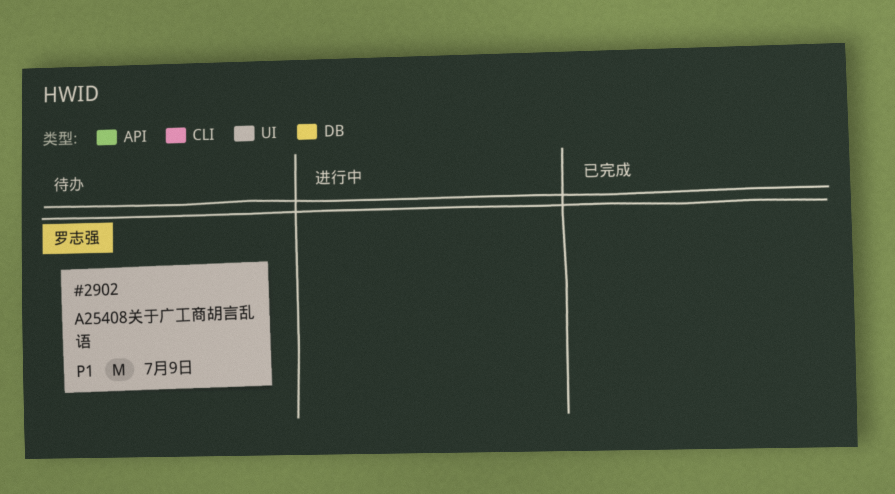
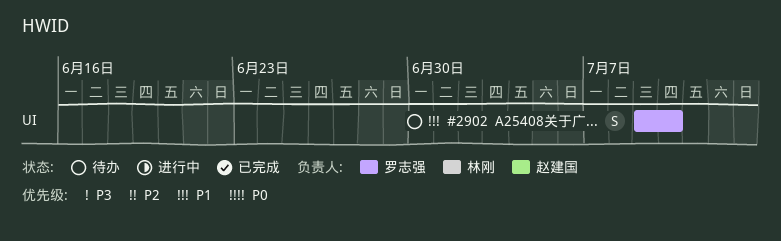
#2902, estimate: M -> S
#2902, due: Jul 9 -> Jul 10

